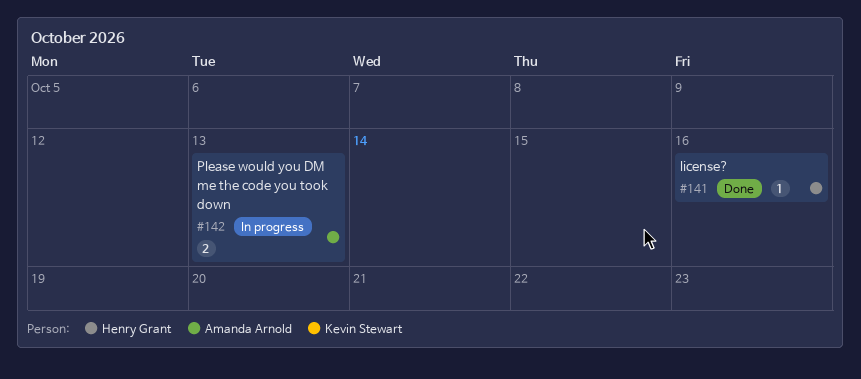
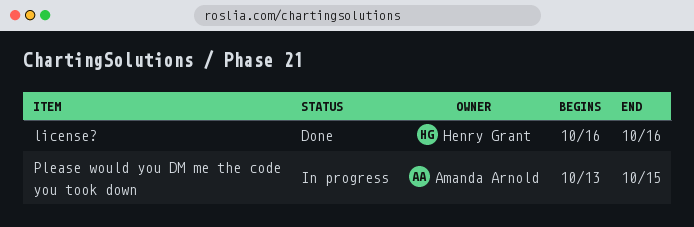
Please would you DM me the code you took down, due: Oct 13 -> Oct 15

